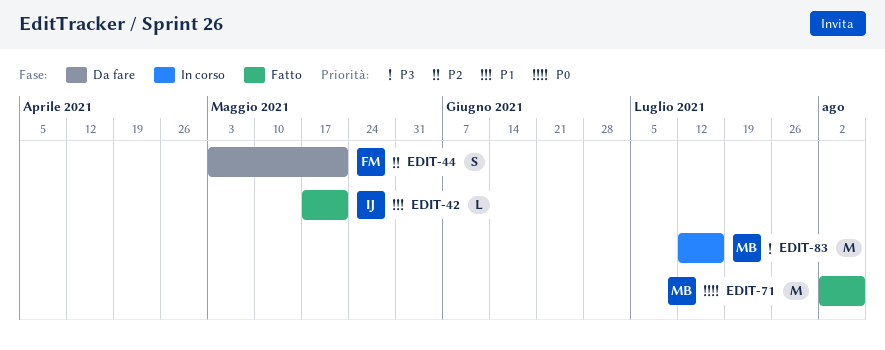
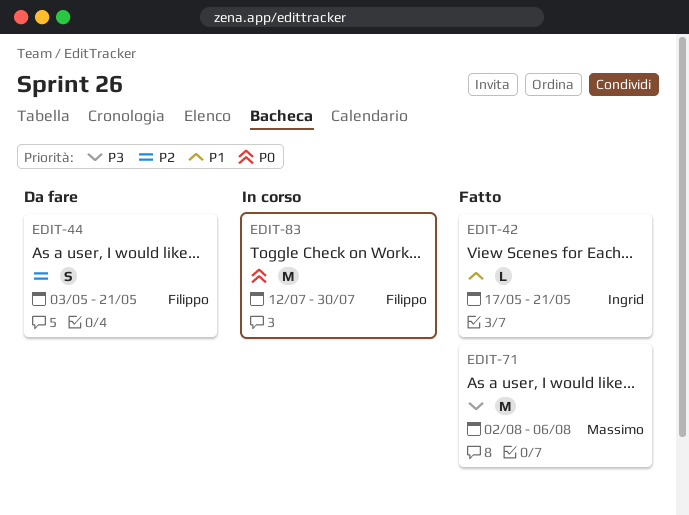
EDIT-71, priority: P0 -> P3
EDIT-83, owner: Massimo -> Filippo
EDIT-83, priority: P3 -> P0
EDIT-83, due: Jul 16 -> Jul 30

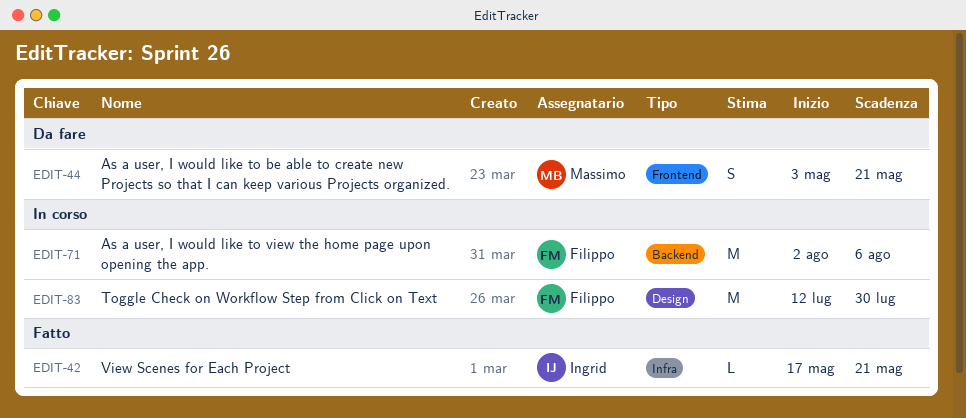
EDIT-44, owner: Filippo -> Massimo
EDIT-71, status: Fatto -> In corso
EDIT-71, owner: Massimo -> Filippo

